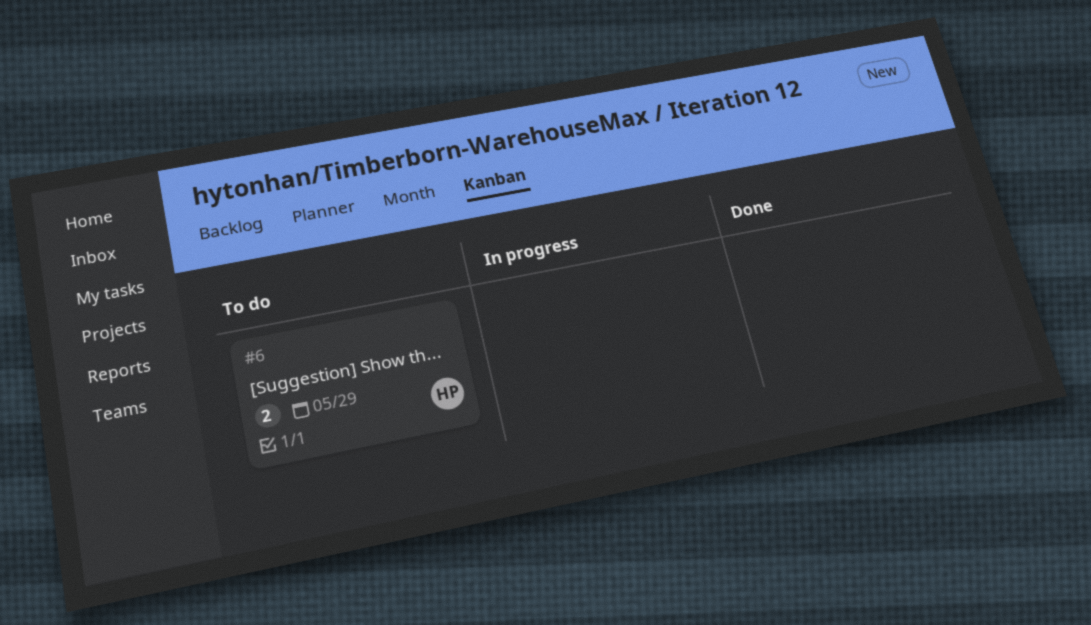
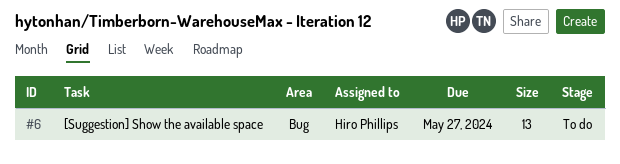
#6, estimate: 2 -> 13
#6, due: May 29 -> May 27

